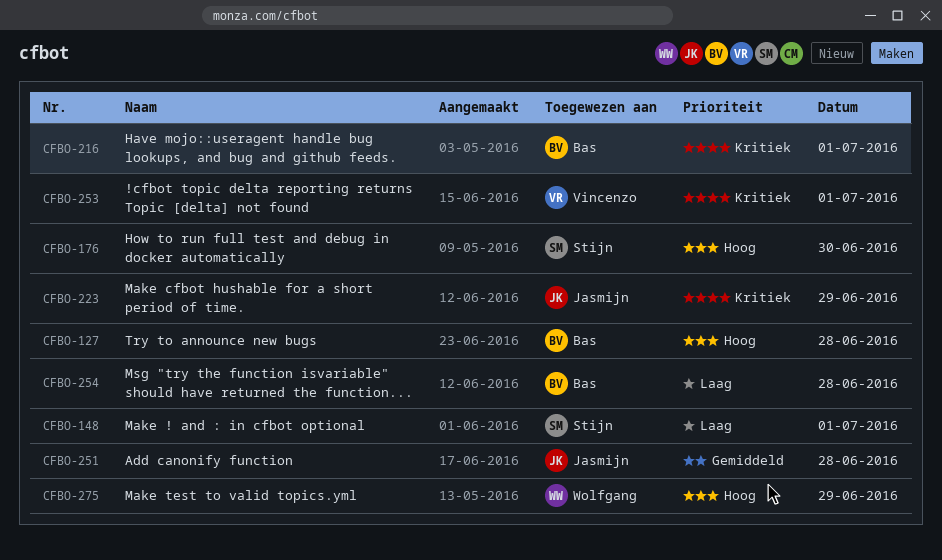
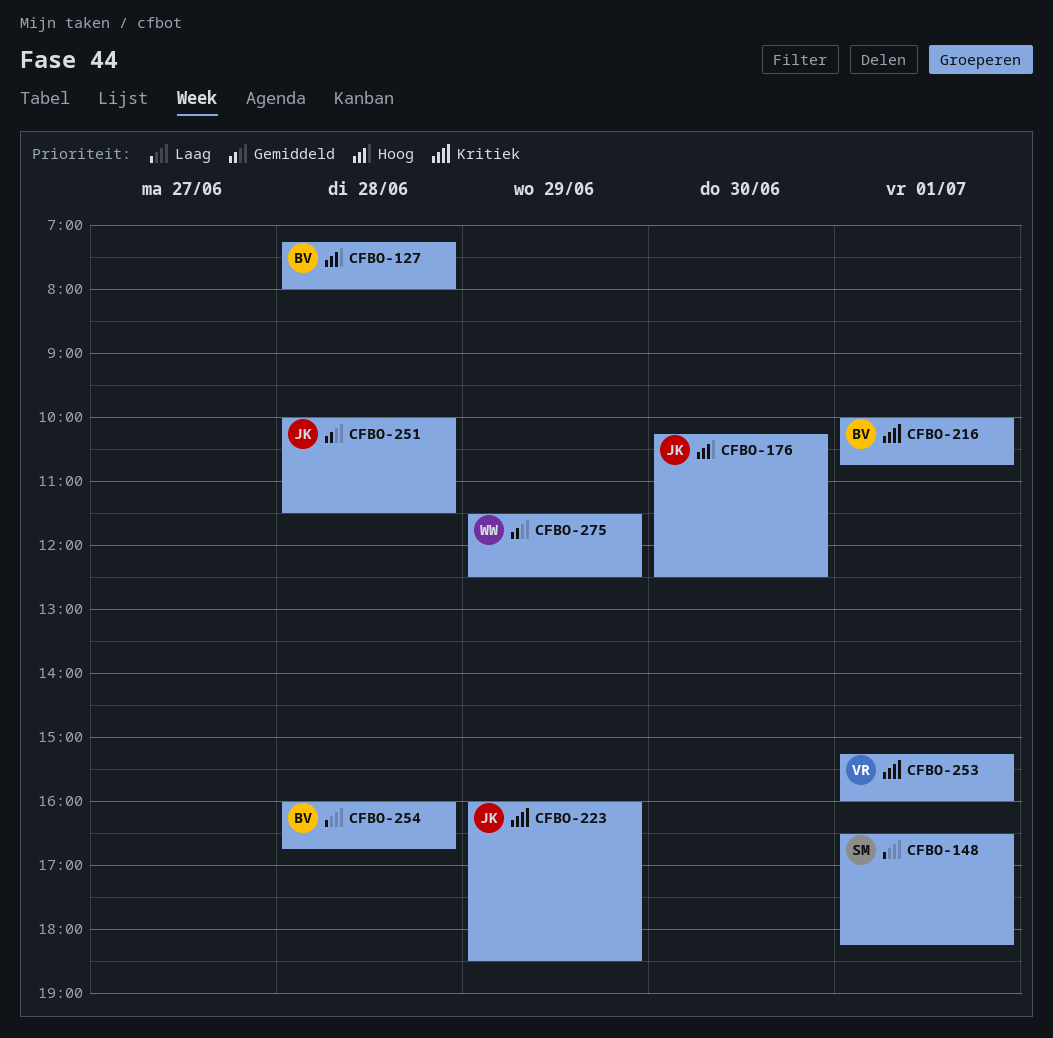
CFBO-176, owner: Stijn -> Jasmijn
CFBO-275, priority: Hoog -> Gemiddeld

